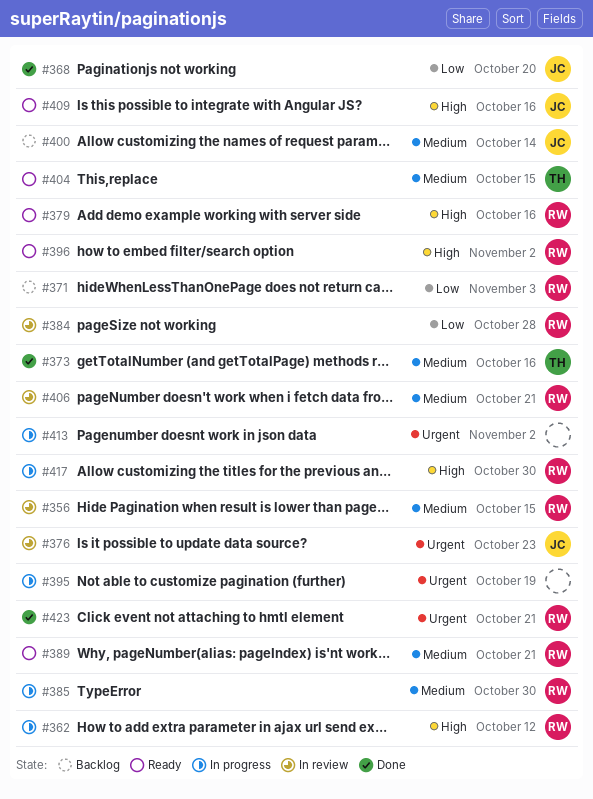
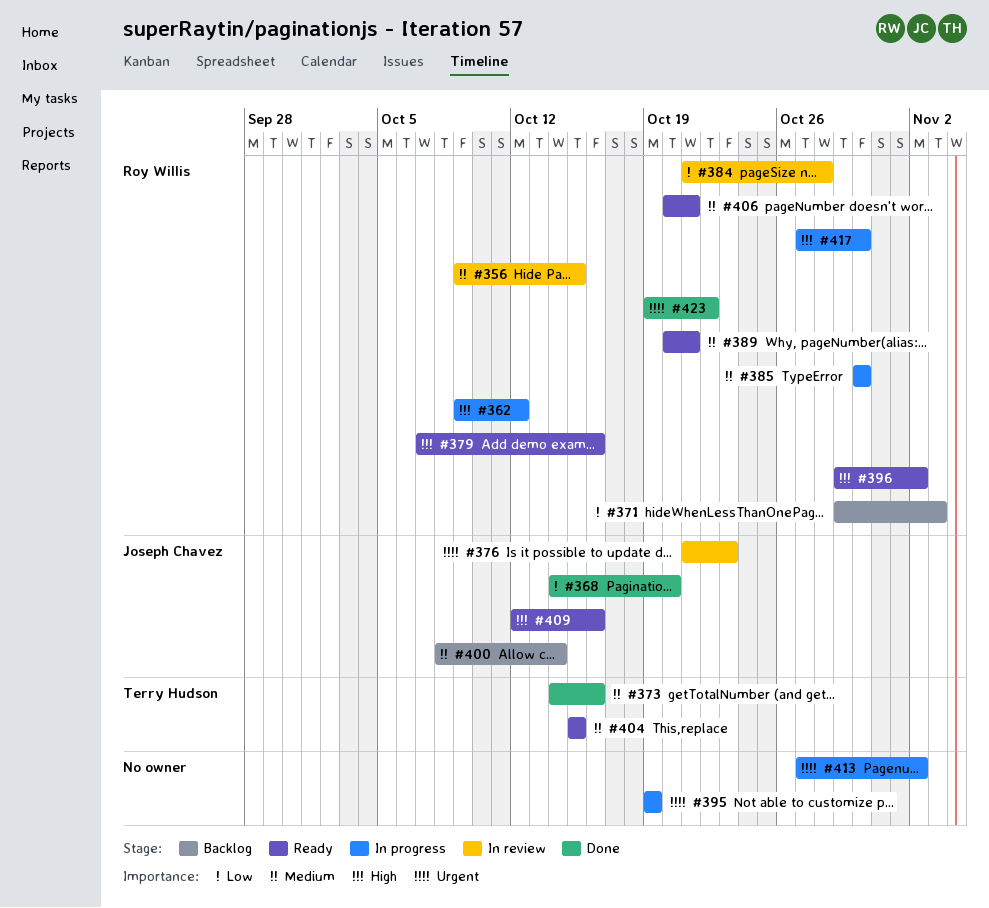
#406, status: In review -> Ready
#423, due: Oct 21 -> Oct 22

